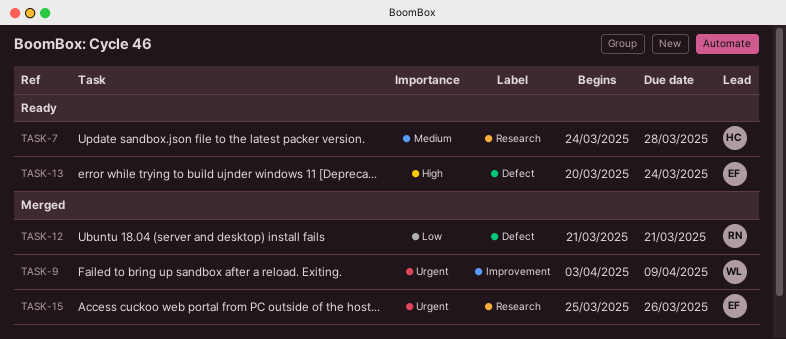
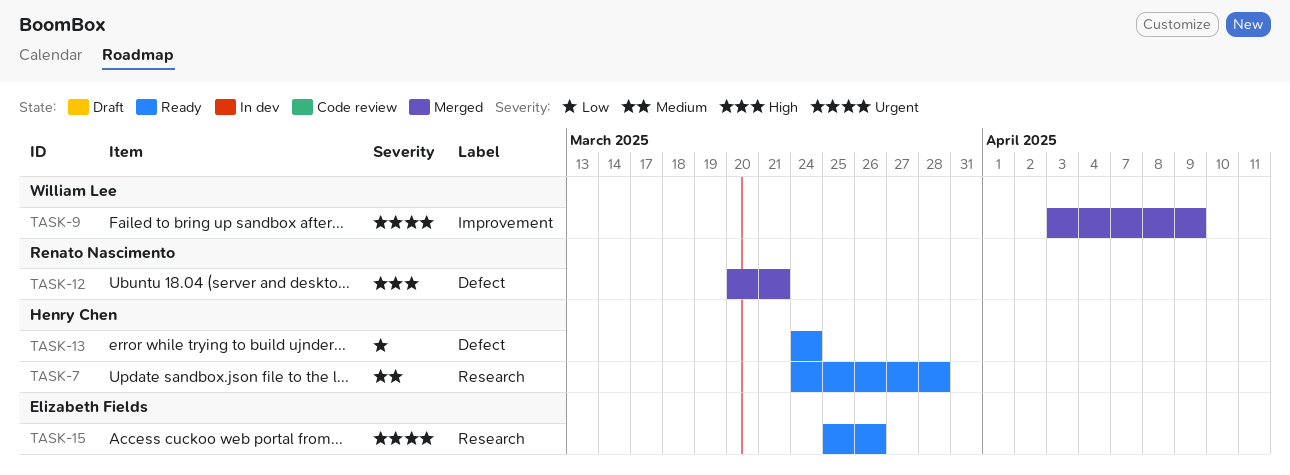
TASK-12, priority: Low -> High
TASK-12, start: Mar 21 -> Mar 20
TASK-13, owner: Elizabeth Fields -> Henry Chen
TASK-13, priority: High -> Low
TASK-13, start: Mar 20 -> Mar 24
TASK-15, status: Merged -> Ready

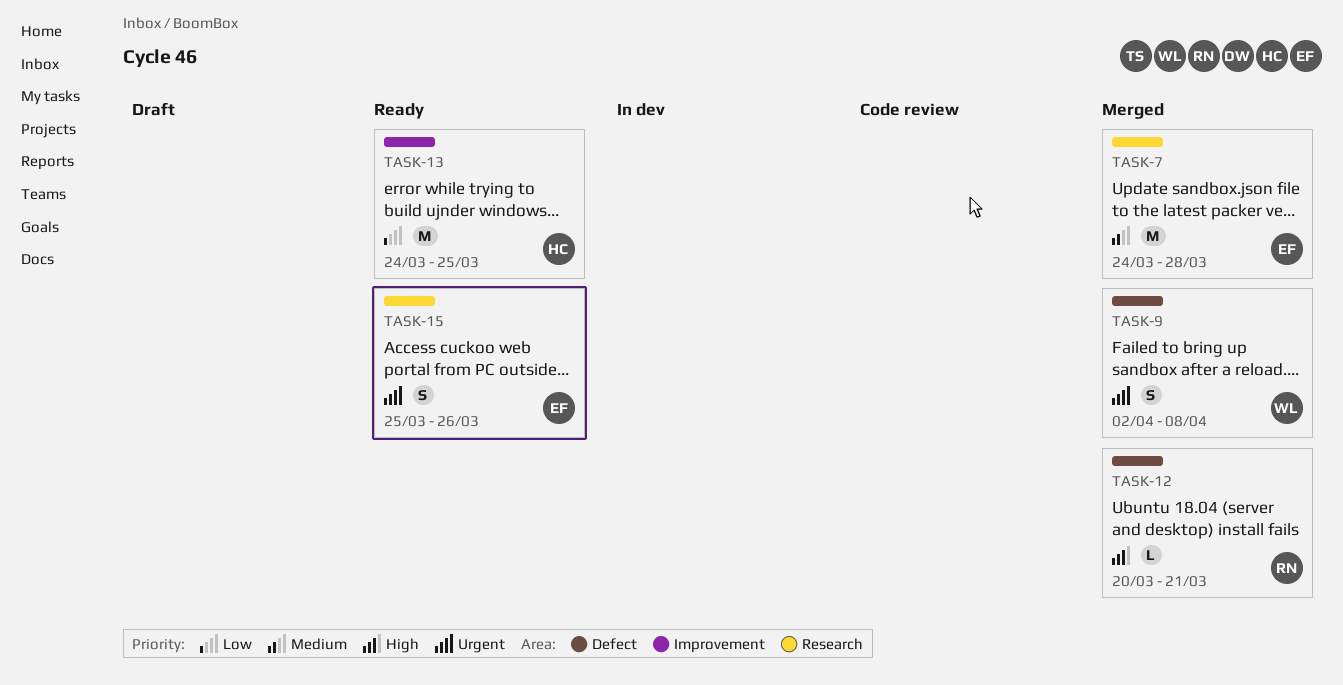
TASK-7, status: Ready -> Merged
TASK-7, owner: Henry Chen -> Elizabeth Fields
TASK-9, label: Improvement -> Defect
TASK-9, start: Apr 3 -> Apr 2
TASK-9, due: Apr 9 -> Apr 8
TASK-13, label: Defect -> Improvement
TASK-13, due: Mar 24 -> Mar 25

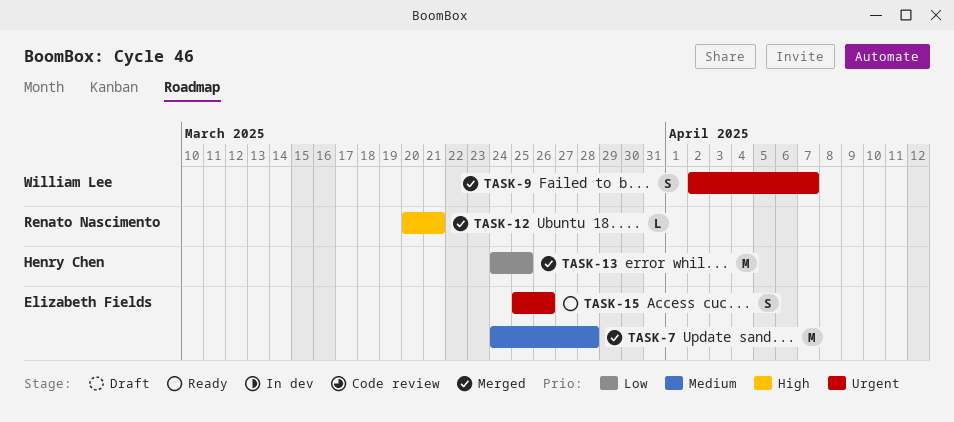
TASK-9, due: Apr 8 -> Apr 7
TASK-13, status: Ready -> Merged

